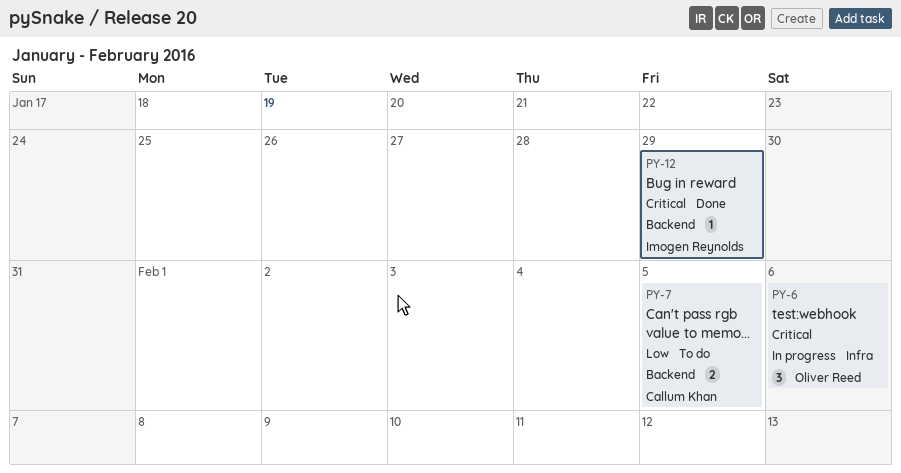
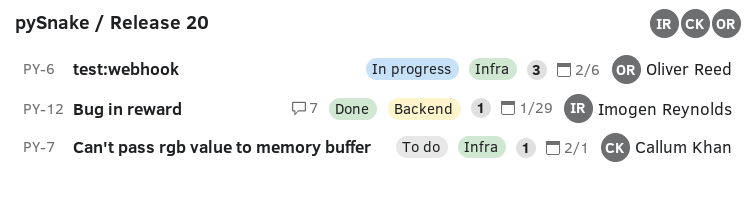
PY-7, label: Backend -> Infra
PY-7, estimate: 2 -> 1
PY-7, due: Feb 5 -> Feb 1

